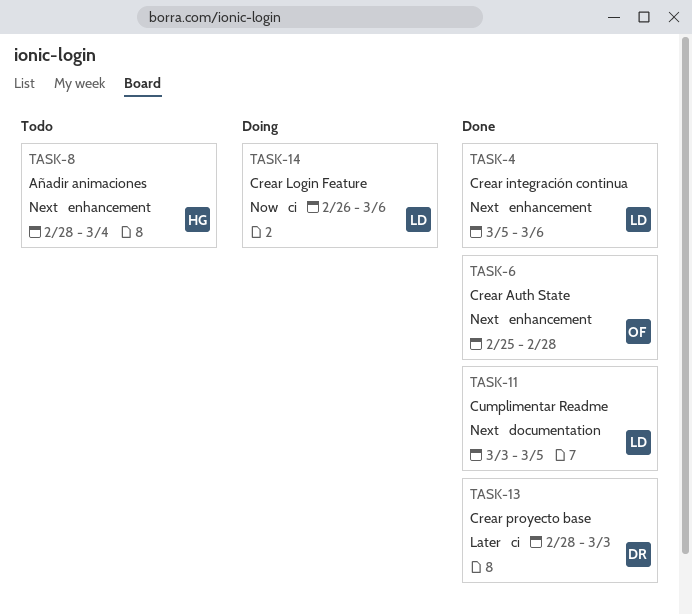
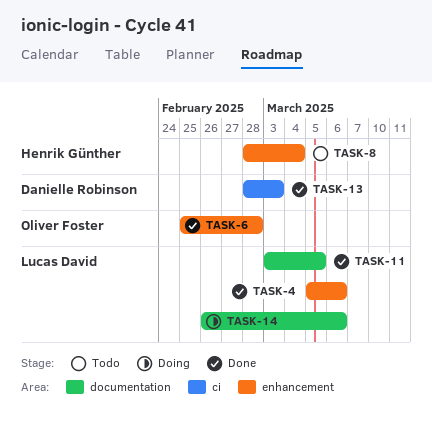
TASK-14, label: ci -> documentation

